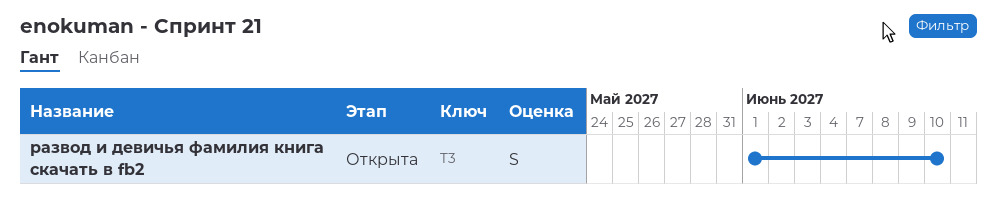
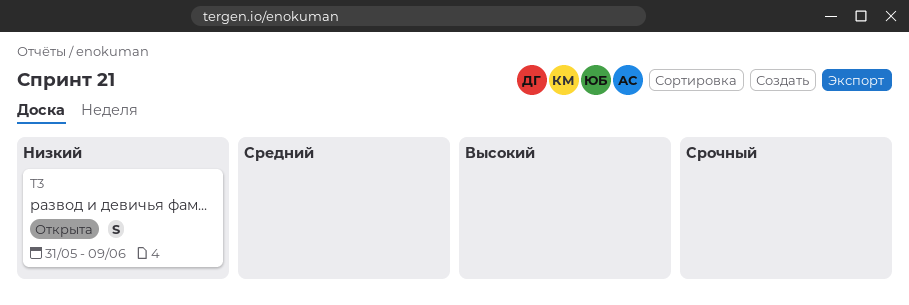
T3, start: Jun 1 -> May 31
T3, due: Jun 10 -> Jun 9

